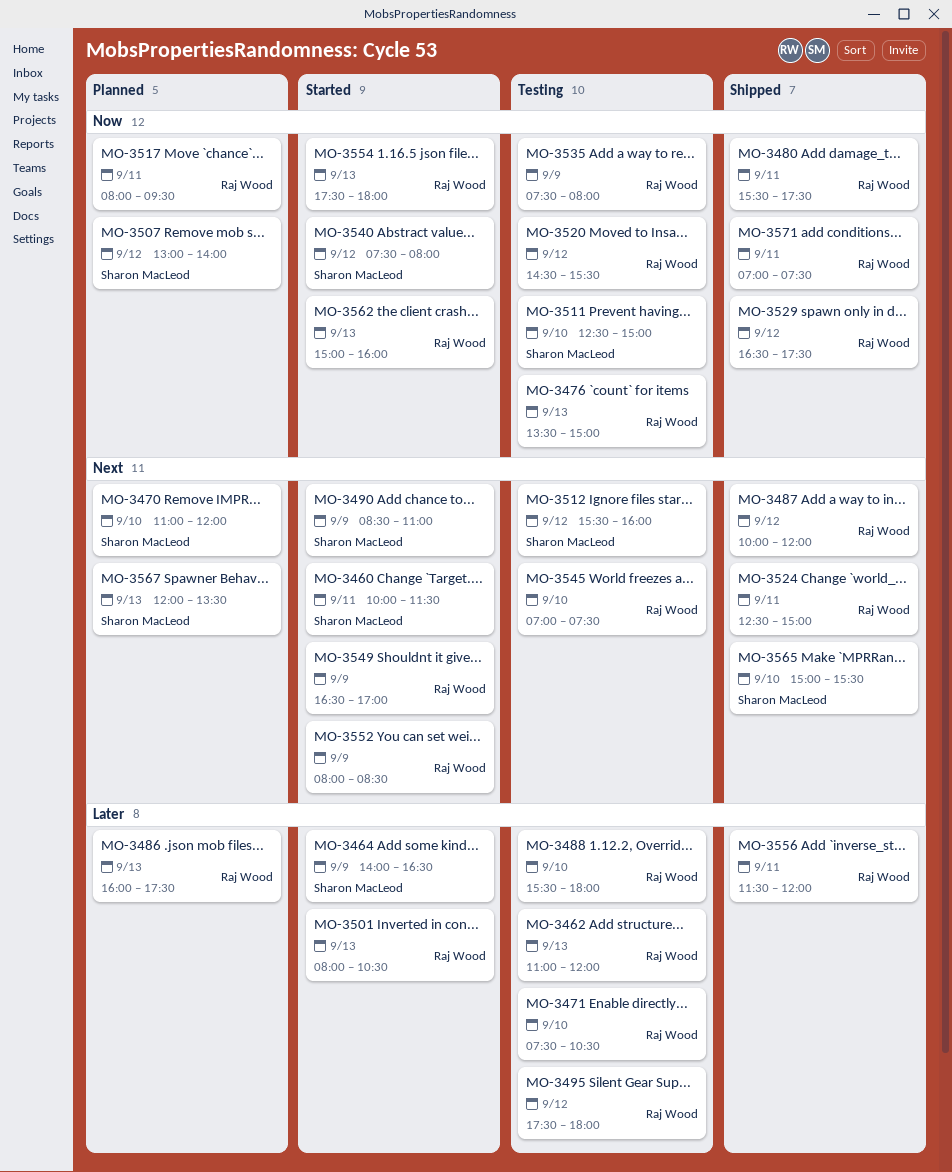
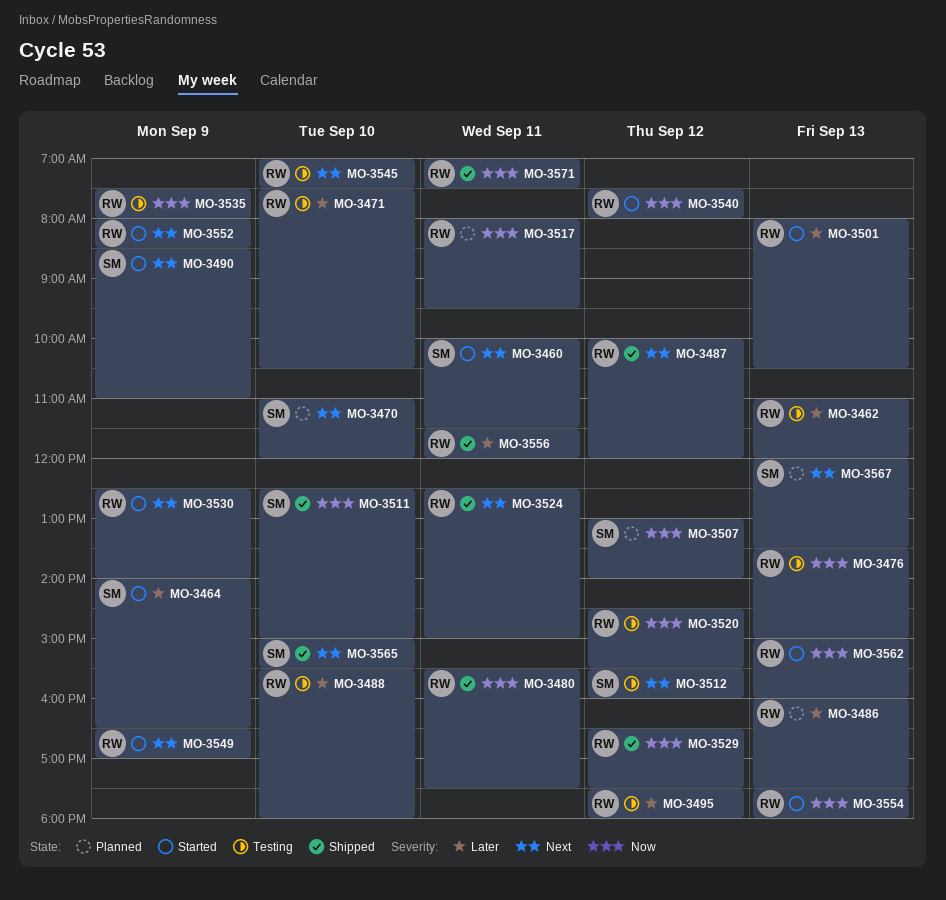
MO-3511, status: Testing -> Shipped
MO-3530: none -> present
MO-3540, owner: Sharon MacLeod -> Raj Wood

